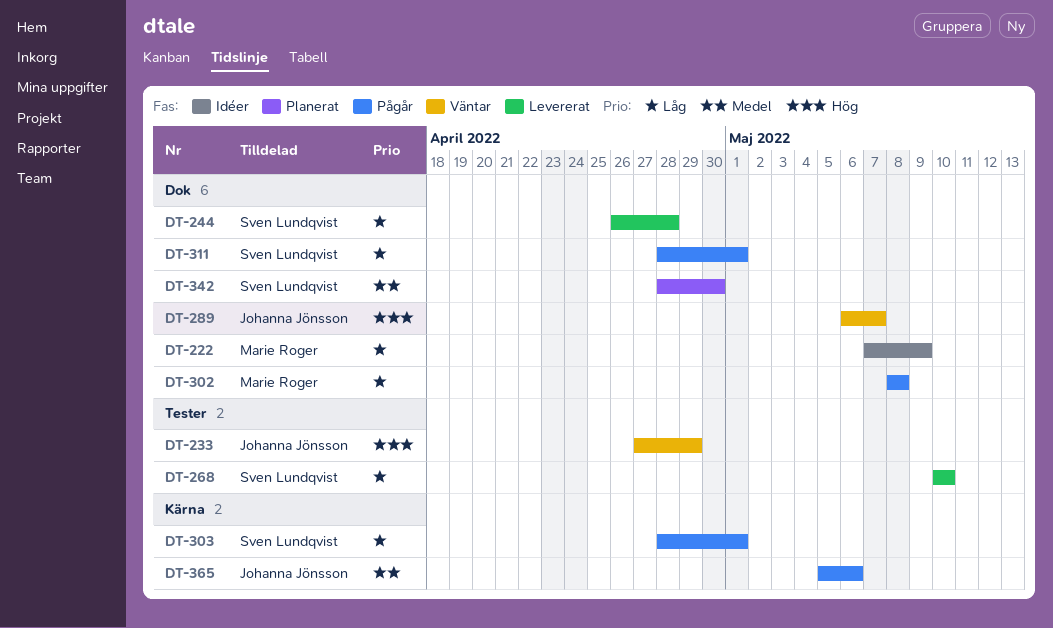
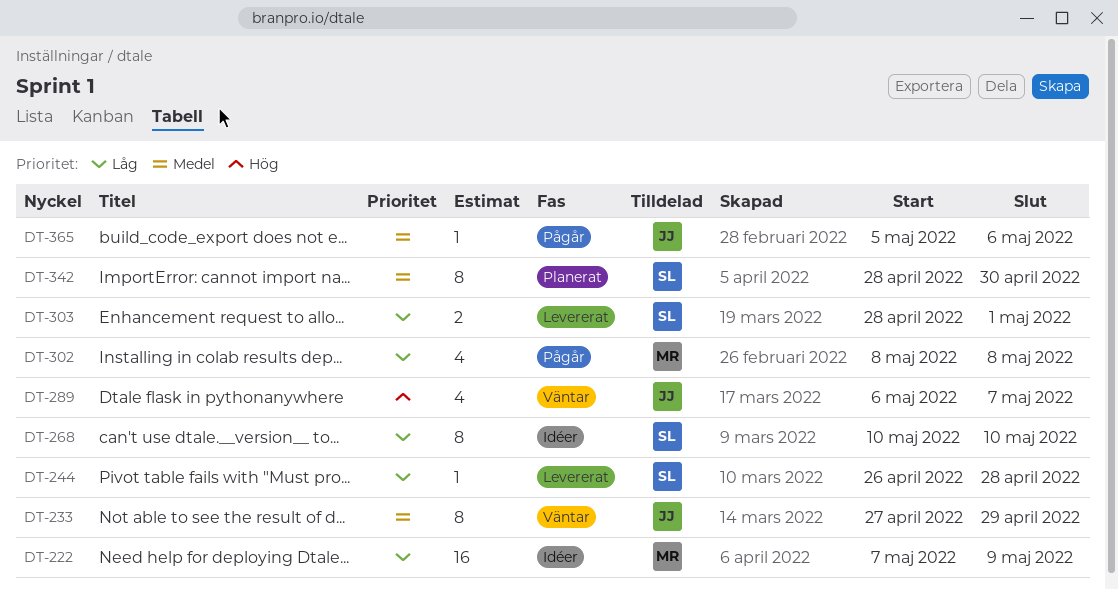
DT-233, priority: Hög -> Medel
DT-268, status: Levererat -> Idéer
DT-303, status: Pågår -> Levererat
DT-311: present -> none

